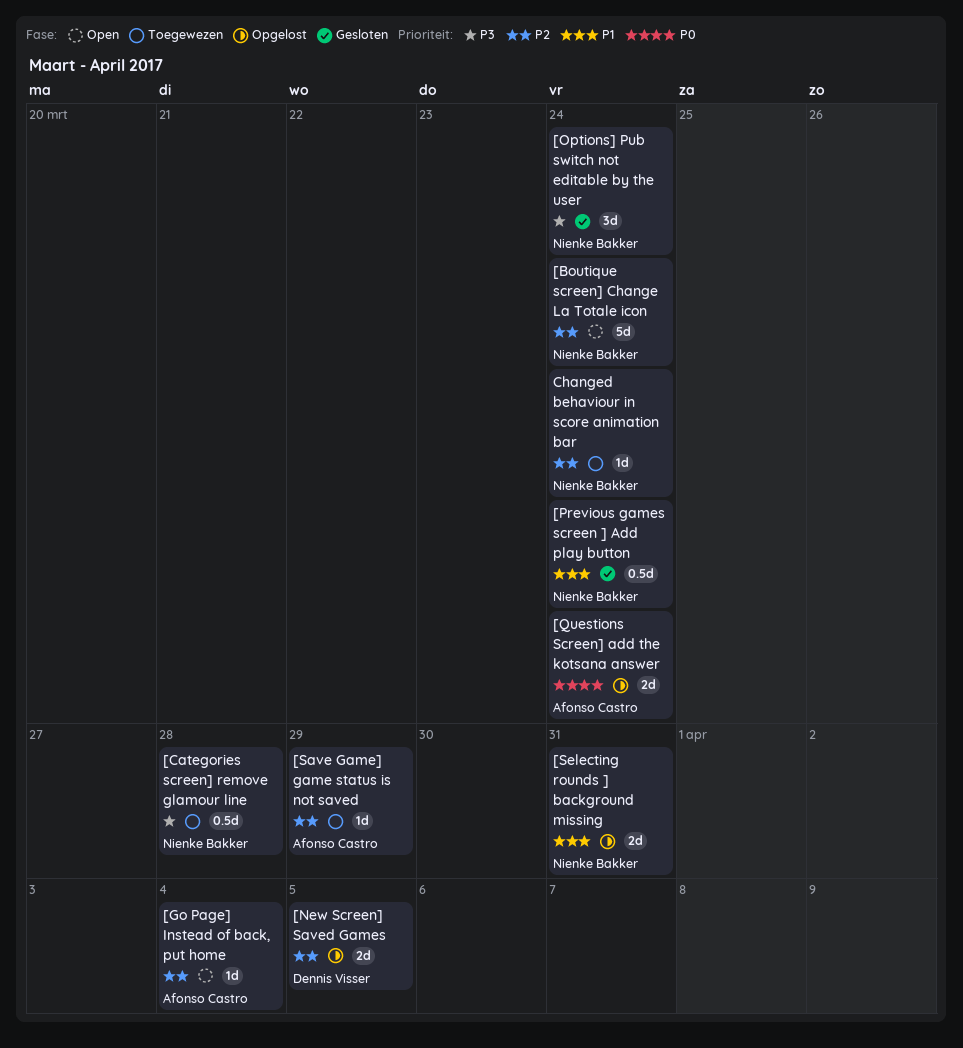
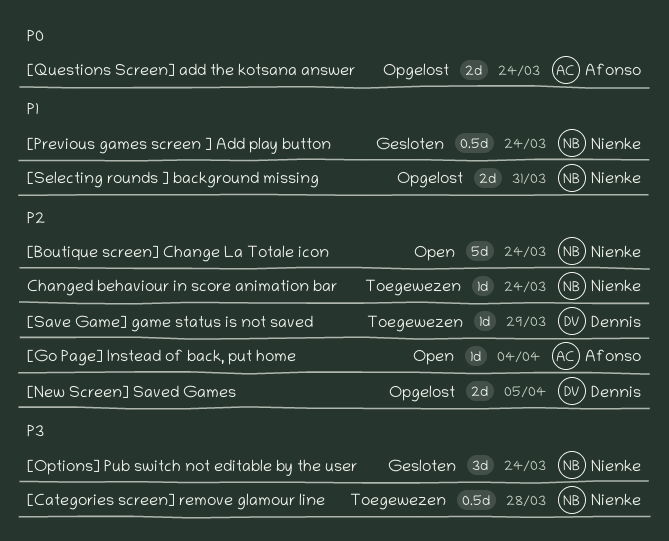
[Save Game] game status is not saved, owner: Afonso Castro -> Dennis Visser

